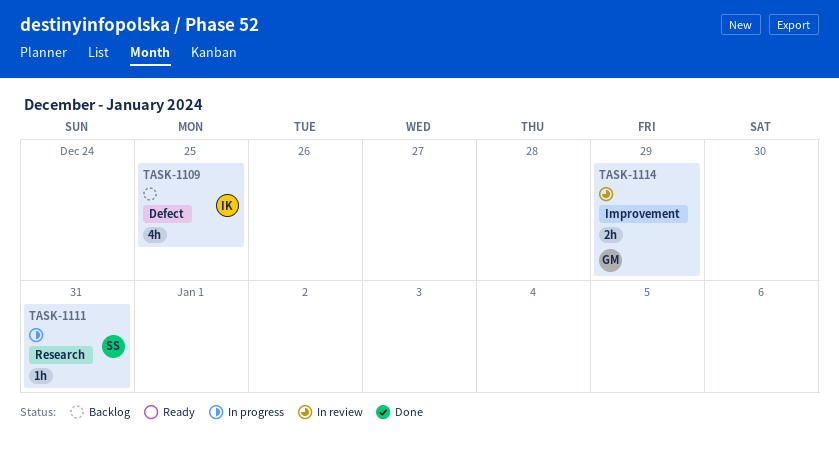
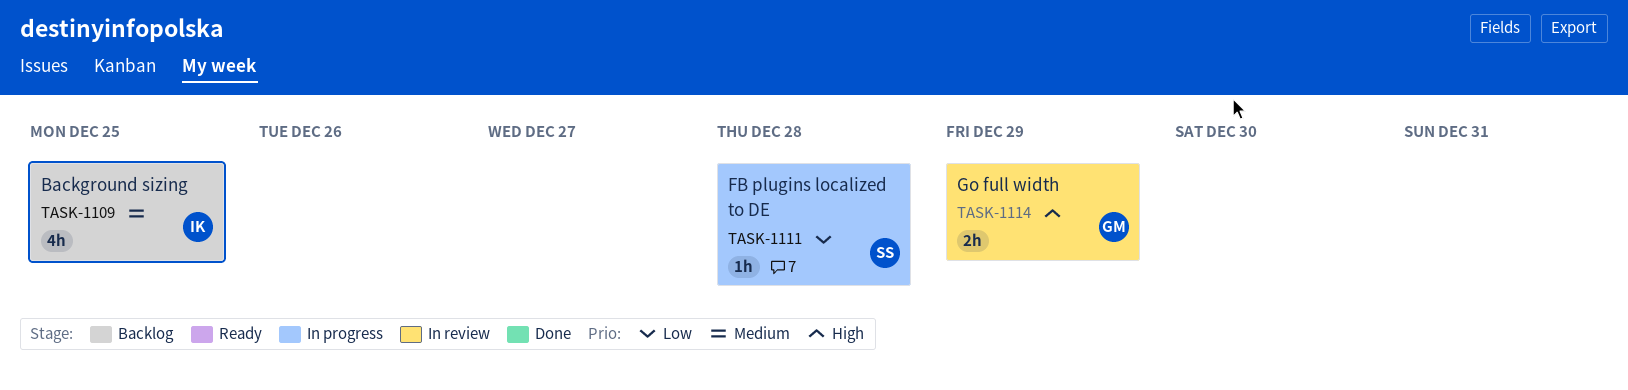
TASK-1111, due: Dec 31 -> Dec 28

